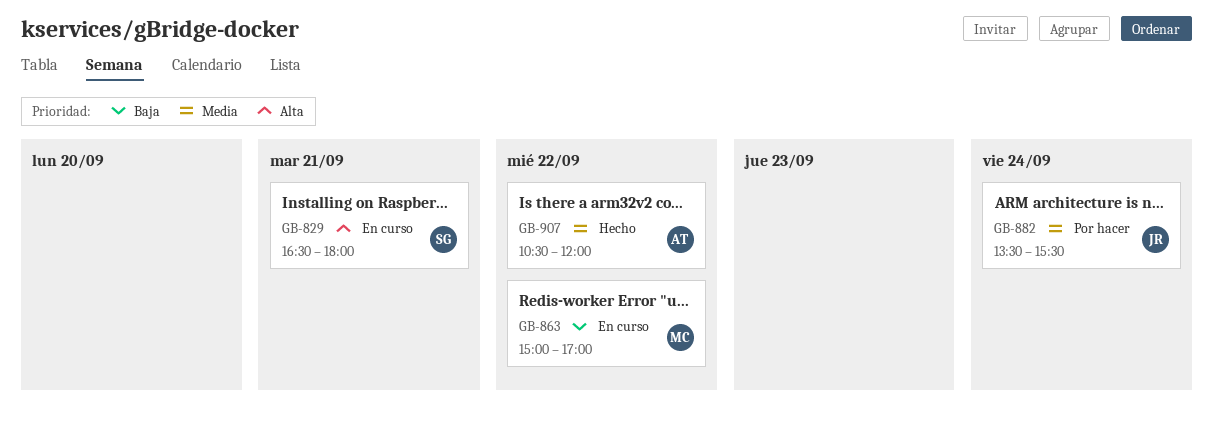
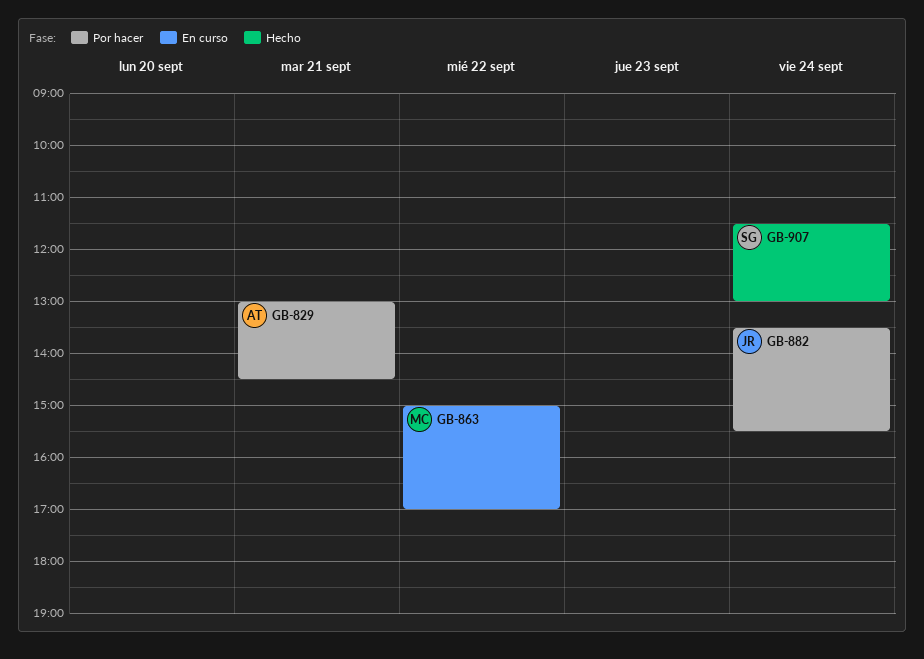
GB-829, status: En curso -> Por hacer
GB-829, owner: SG -> AT
GB-829, begins: 16:30 -> 13:00
GB-829, ends: 18:00 -> 14:30
GB-907, owner: AT -> SG
GB-907, day: Sep 22 -> Sep 24
GB-907, begins: 10:30 -> 11:30
GB-907, ends: 12:00 -> 13:00

